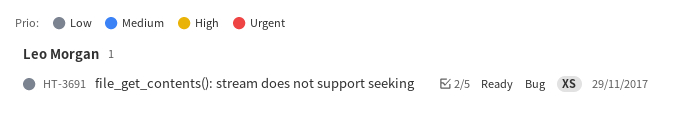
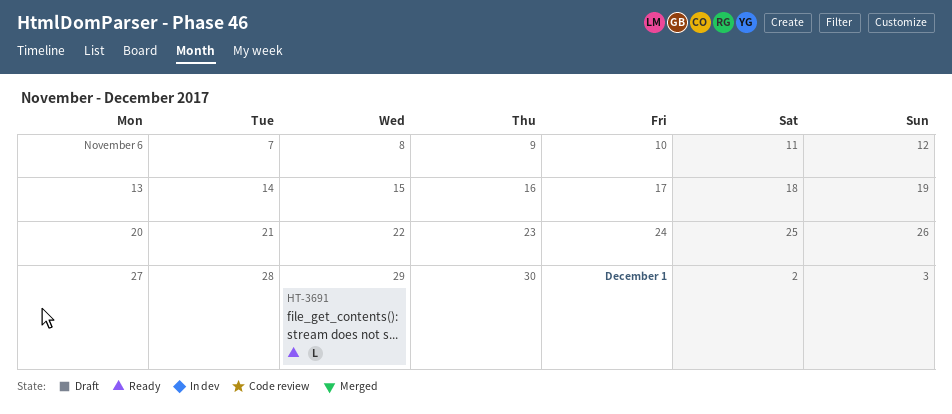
HT-3691, estimate: XS -> L

